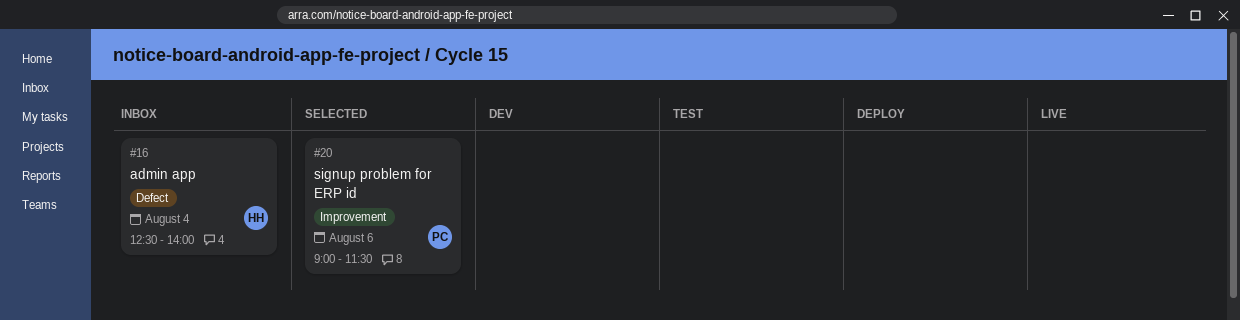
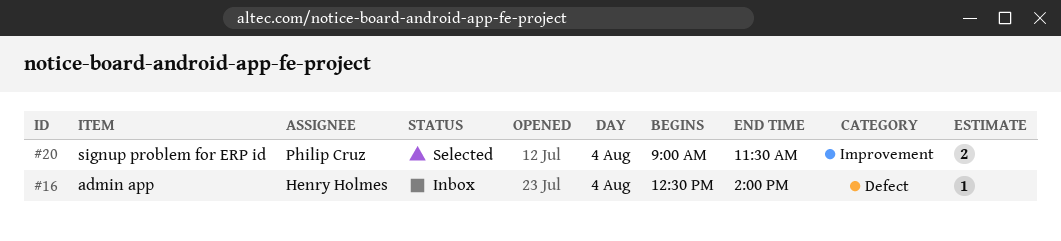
#20, day: Aug 6 -> Aug 4

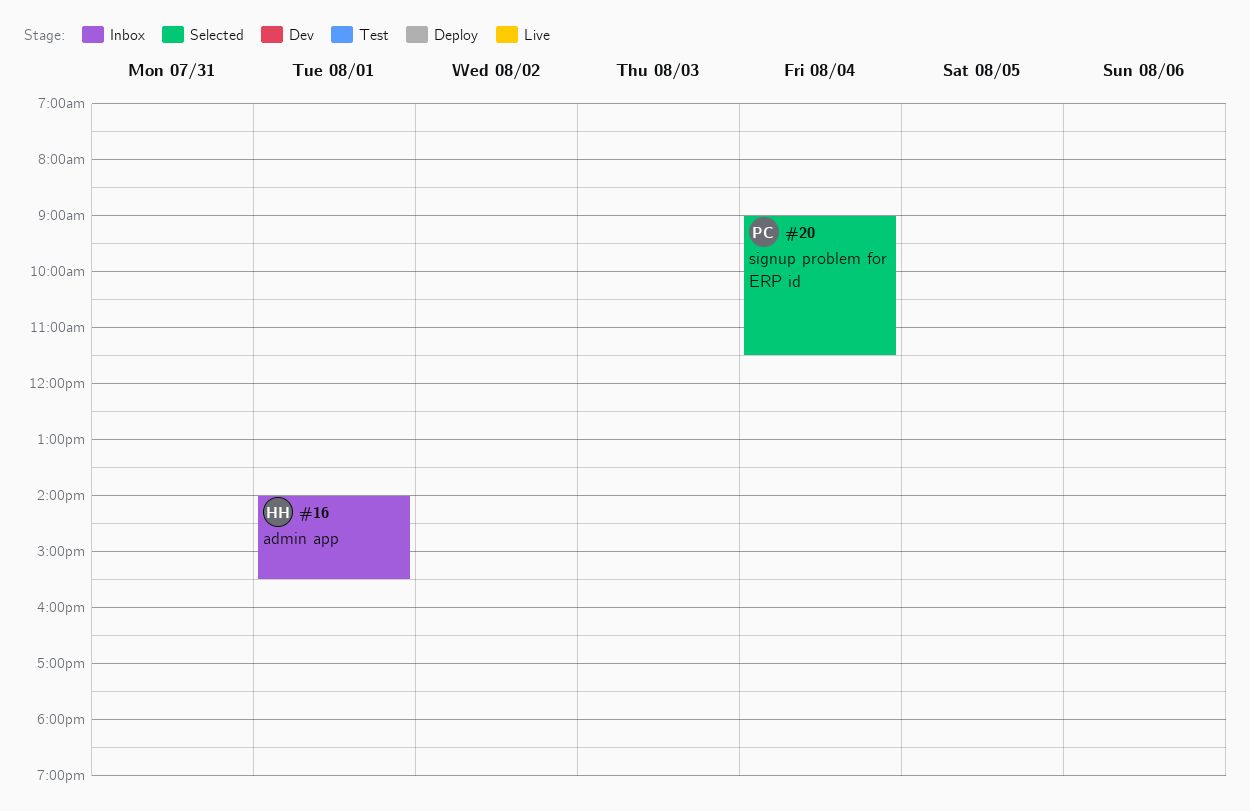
#16, day: Aug 4 -> Aug 1
#16, begins: 12:30 -> 14:00
#16, ends: 14:00 -> 15:30

